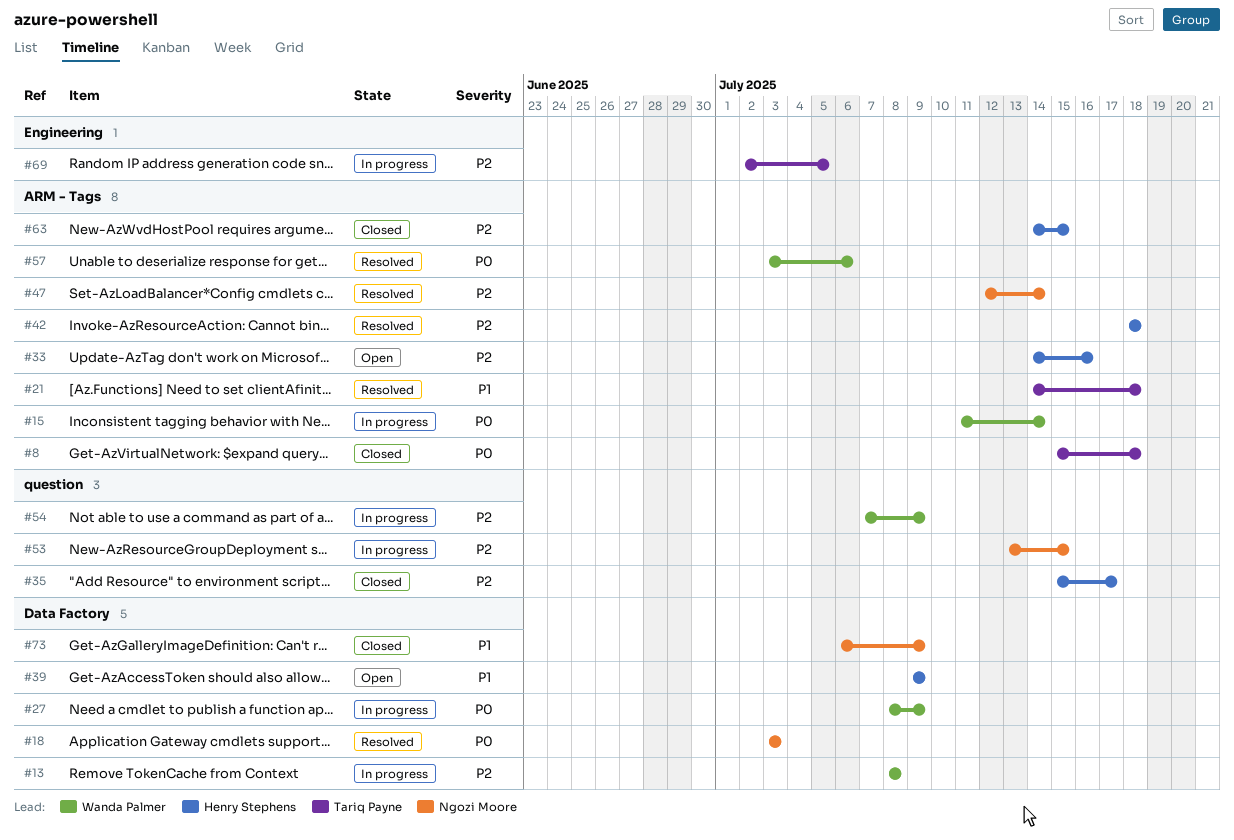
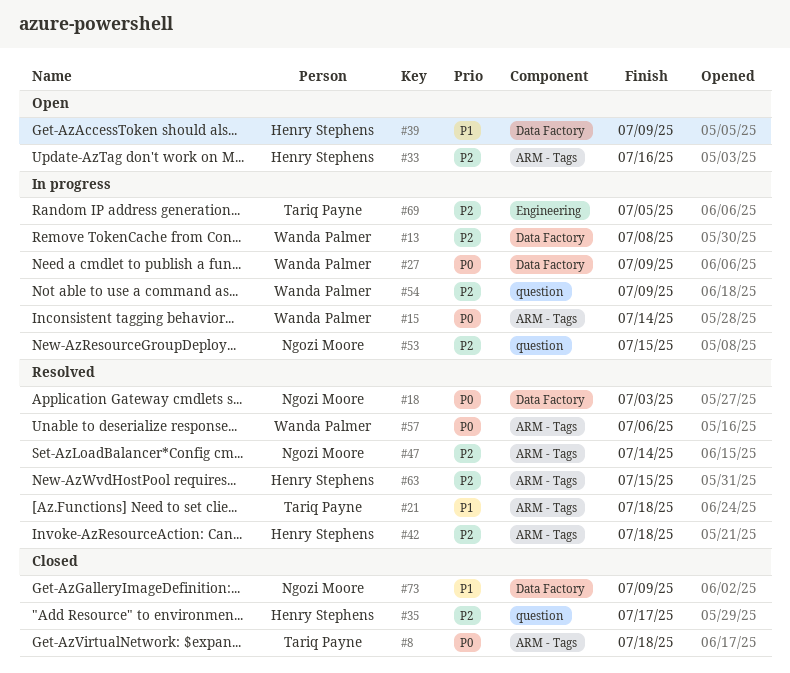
#63, status: Closed -> Resolved

